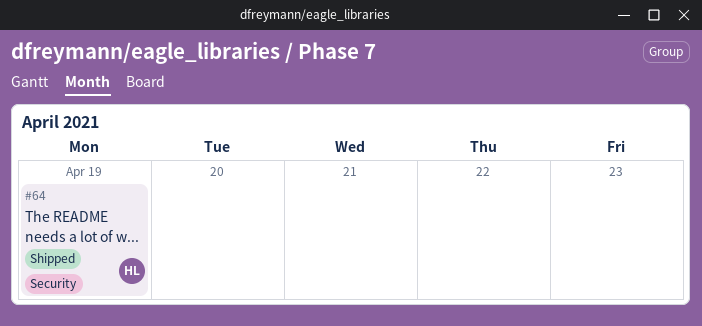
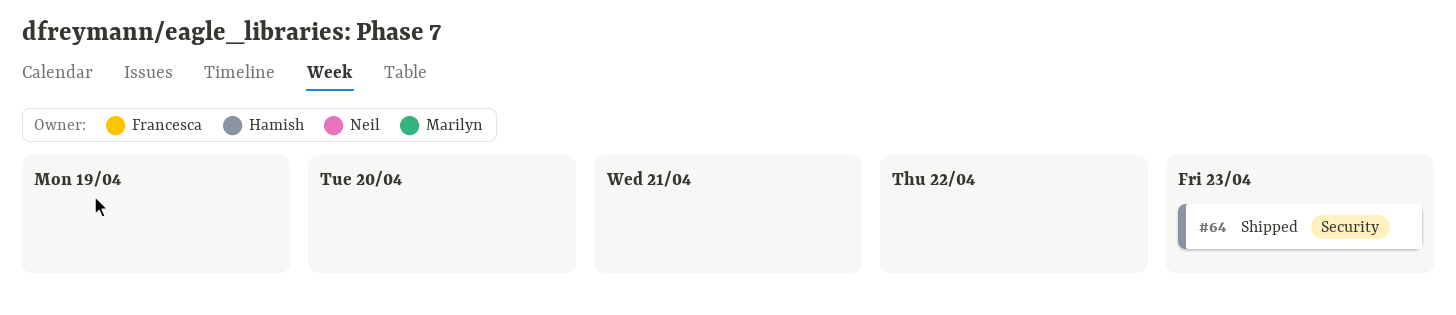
#64, due: Apr 19 -> Apr 23

